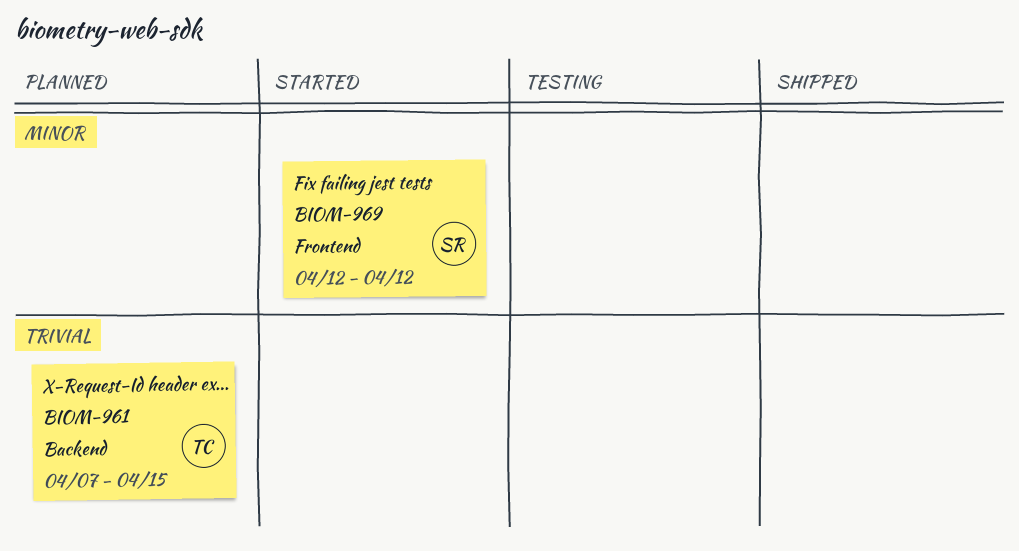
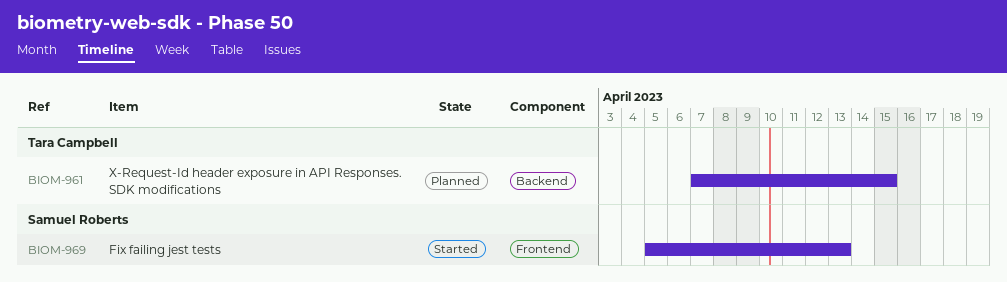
BIOM-969, start: Apr 12 -> Apr 5
BIOM-969, due: Apr 12 -> Apr 13

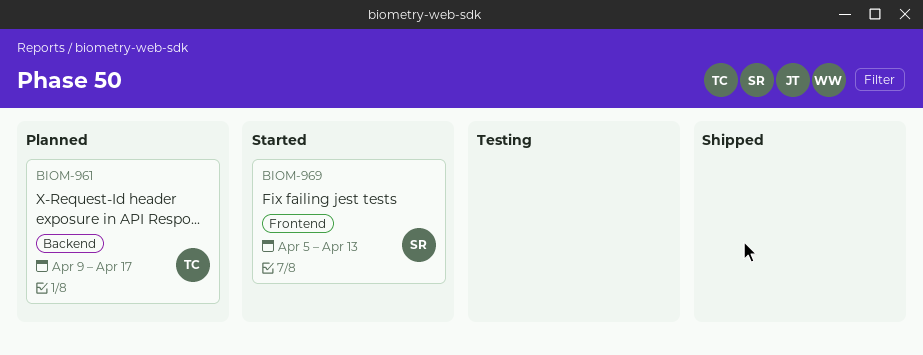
BIOM-961, start: Apr 7 -> Apr 9
BIOM-961, due: Apr 15 -> Apr 17

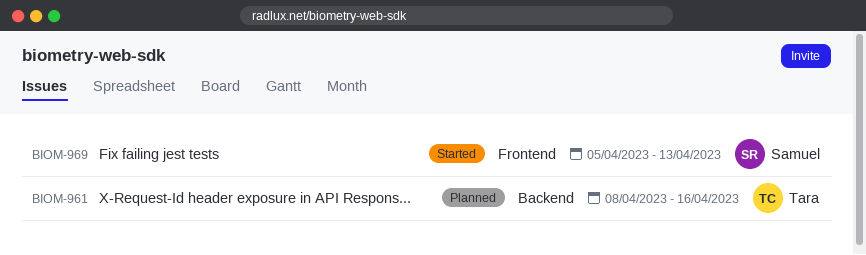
BIOM-961, start: Apr 9 -> Apr 8
BIOM-961, due: Apr 17 -> Apr 16

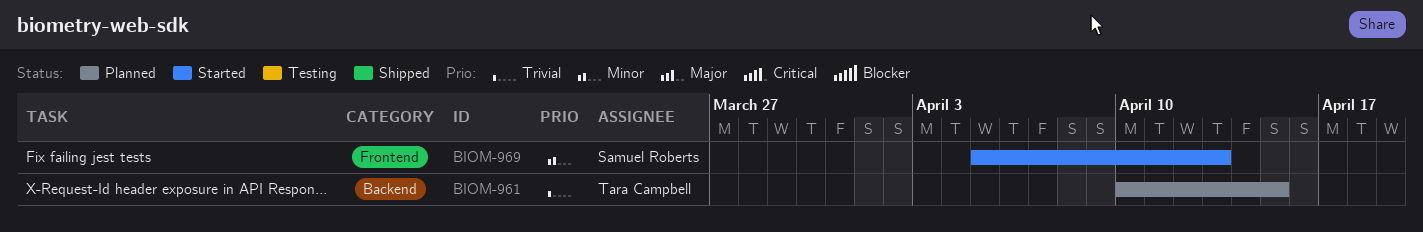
BIOM-961, start: Apr 8 -> Apr 10
BIOM-961, due: Apr 16 -> Apr 15

